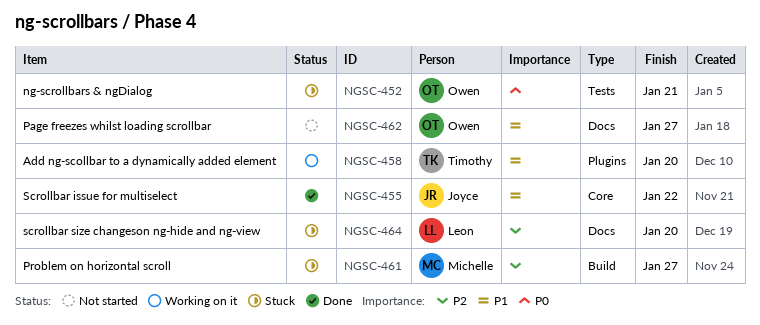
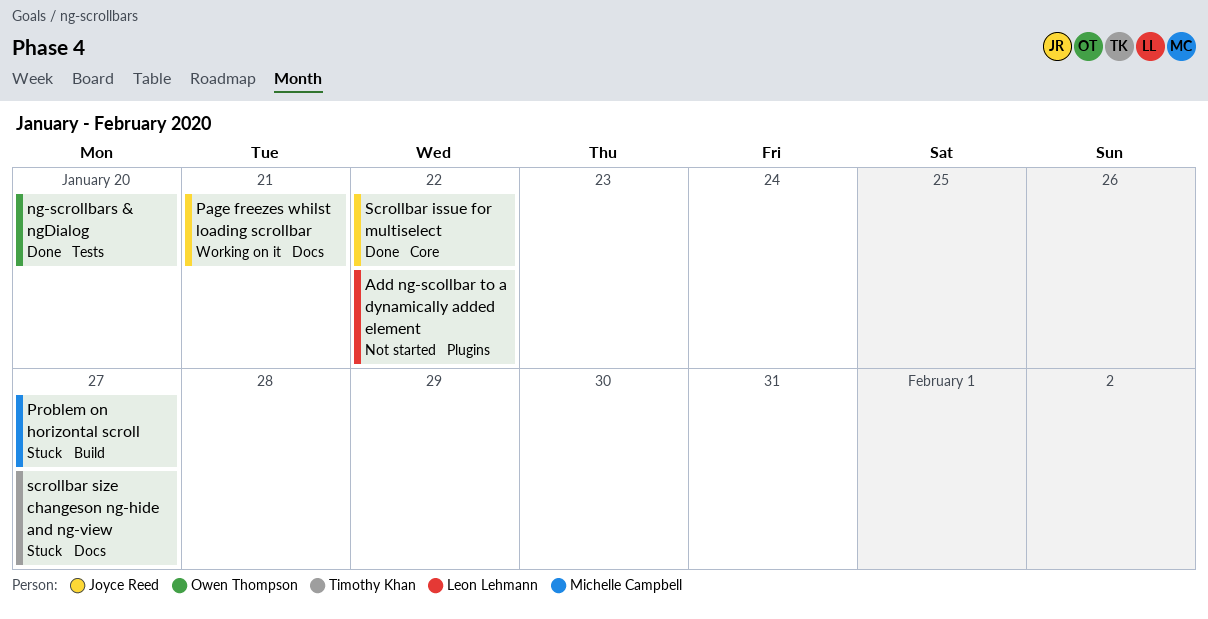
Add ng-scollbar to a dynamically added element, status: Working on it -> Not started
Add ng-scollbar to a dynamically added element, owner: Timothy Khan -> Leon Lehmann
Add ng-scollbar to a dynamically added element, due: Jan 20 -> Jan 22
ng-scrollbars & ngDialog, status: Stuck -> Done
ng-scrollbars & ngDialog, due: Jan 21 -> Jan 20
Page freezes whilst loading scrollbar, status: Not started -> Working on it
Page freezes whilst loading scrollbar, owner: Owen Thompson -> Joyce Reed
Page freezes whilst loading scrollbar, due: Jan 27 -> Jan 21
scrollbar size changeson ng-hide and ng-view, owner: Leon Lehmann -> Timothy Khan
scrollbar size changeson ng-hide and ng-view, due: Jan 20 -> Jan 27

